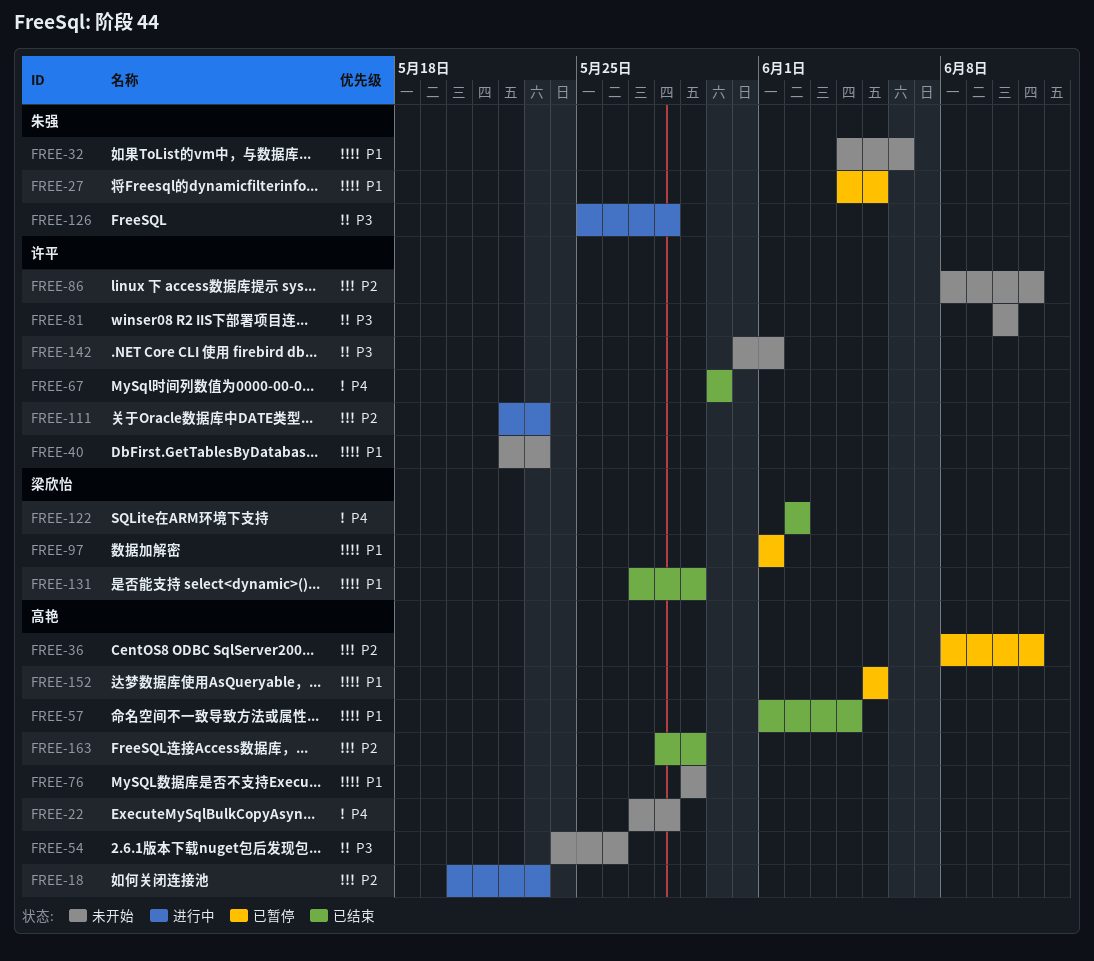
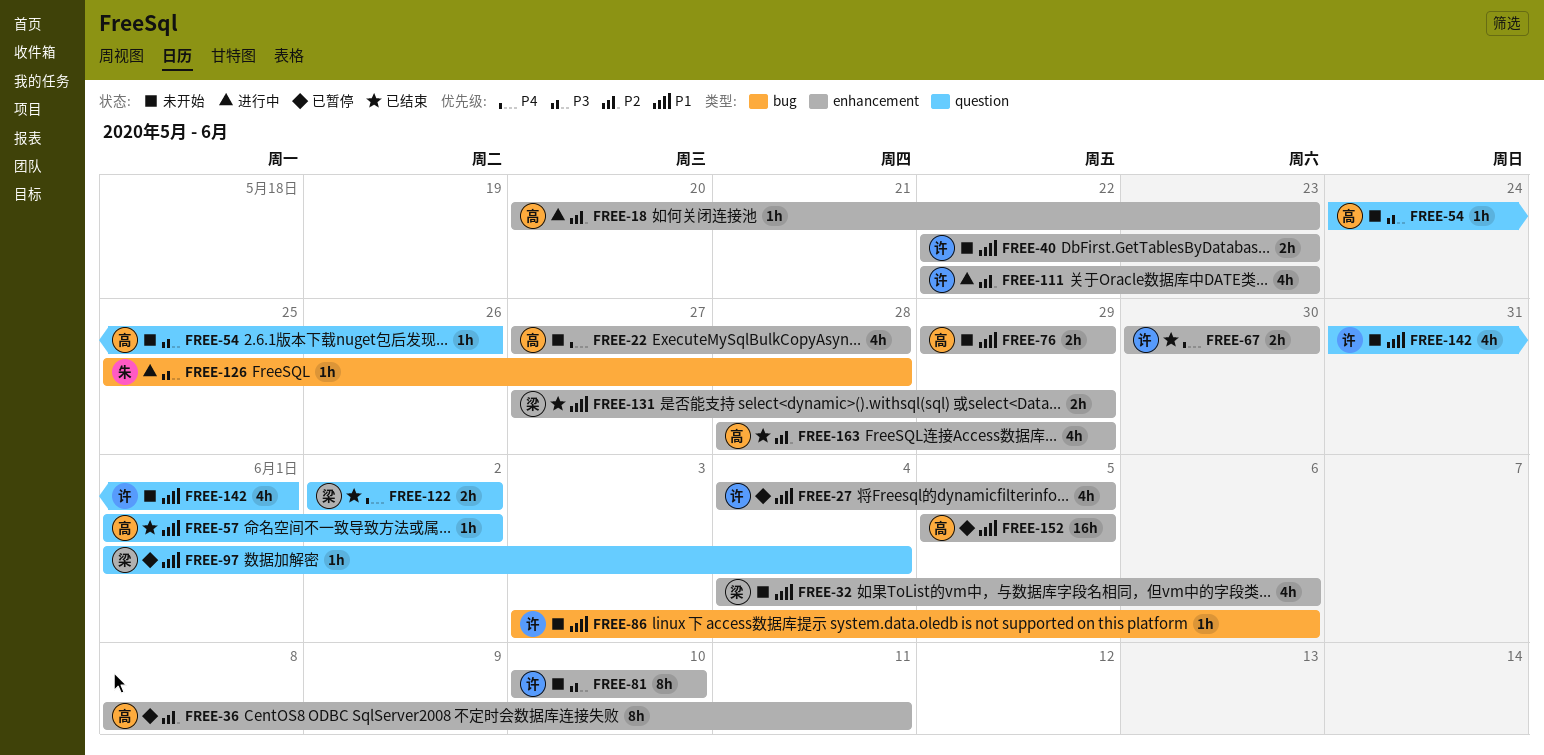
FREE-27, owner: 朱强 -> 许平
FREE-32, owner: 朱强 -> 梁欣怡
FREE-57, due: Jun 4 -> Jun 2
FREE-86, priority: P2 -> P1
FREE-86, start: Jun 8 -> Jun 3
FREE-86, due: Jun 11 -> Jun 6
FREE-97, due: Jun 1 -> Jun 4
FREE-142, priority: P3 -> P1

